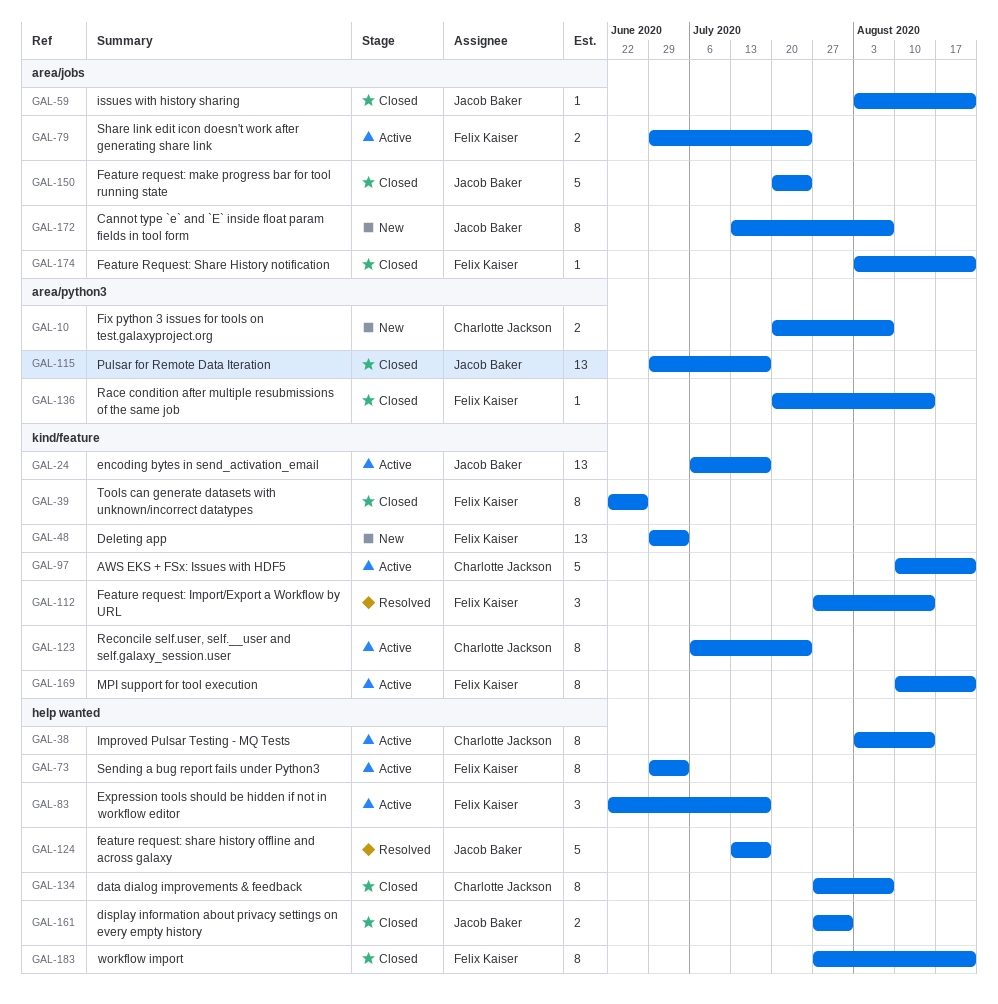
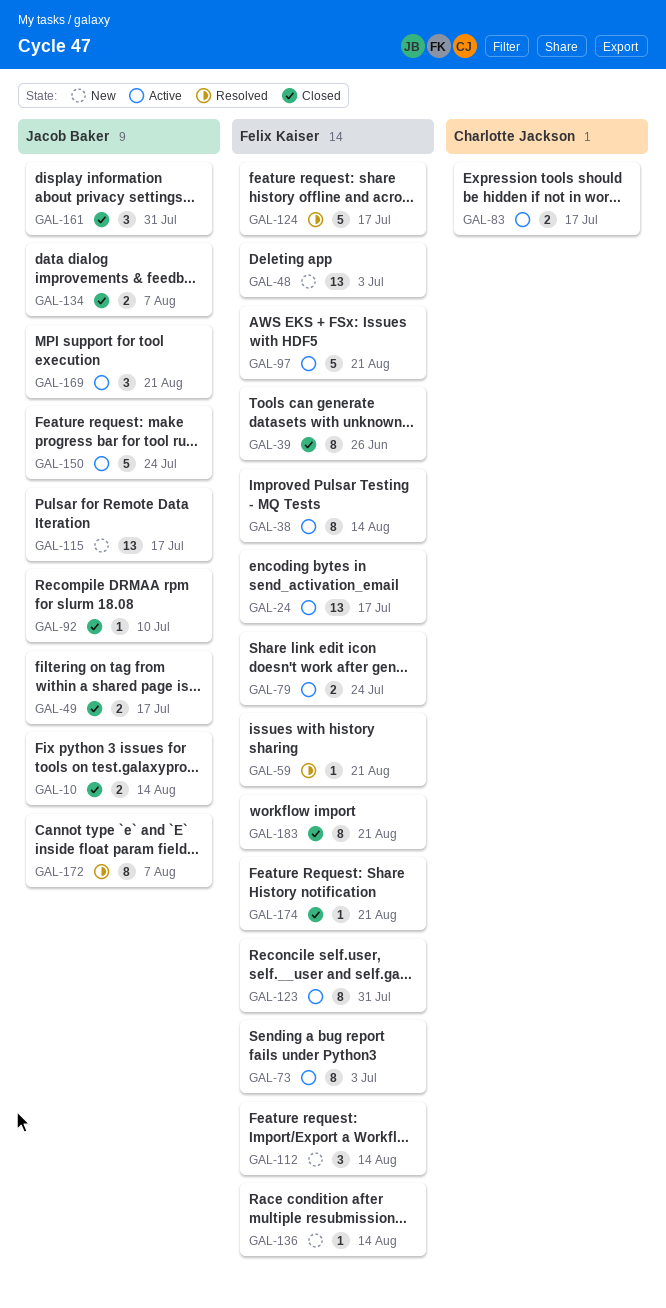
GAL-10, status: New -> Closed
GAL-10, owner: Charlotte Jackson -> Jacob Baker
GAL-10, due: Aug 7 -> Aug 14
GAL-24, owner: Jacob Baker -> Felix Kaiser
GAL-38, owner: Charlotte Jackson -> Felix Kaiser
GAL-49: none -> present
GAL-59, status: Closed -> Resolved
GAL-59, owner: Jacob Baker -> Felix Kaiser
GAL-83, owner: Felix Kaiser -> Charlotte Jackson
GAL-83, estimate: 3 -> 2
GAL-92: none -> present
GAL-97, owner: Charlotte Jackson -> Felix Kaiser
GAL-112, status: Resolved -> New
GAL-115, status: Closed -> New
GAL-123, owner: Charlotte Jackson -> Felix Kaiser
GAL-123, due: Jul 24 -> Jul 31
GAL-124, owner: Jacob Baker -> Felix Kaiser
GAL-134, owner: Charlotte Jackson -> Jacob Baker
GAL-134, estimate: 8 -> 2
GAL-136, status: Closed -> New
GAL-150, status: Closed -> Active
GAL-161, estimate: 2 -> 3
GAL-169, owner: Felix Kaiser -> Jacob Baker
GAL-169, estimate: 8 -> 3
GAL-172, status: New -> Resolved

